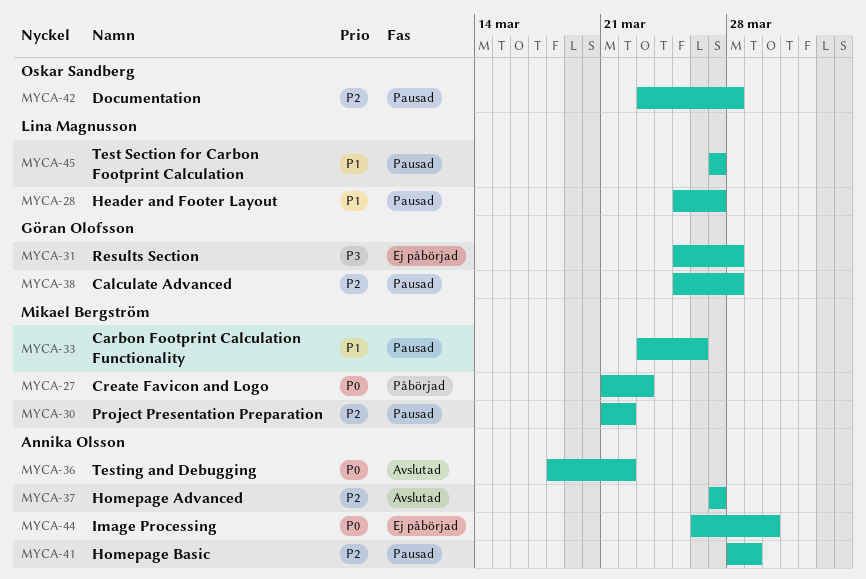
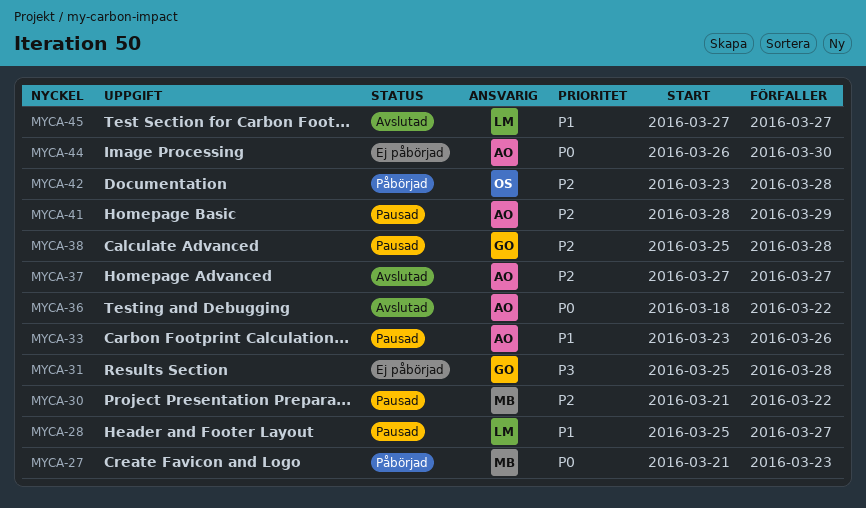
MYCA-33, owner: Mikael Bergström -> Annika Olsson
MYCA-42, status: Pausad -> Påbörjad
MYCA-45, status: Pausad -> Avslutad

